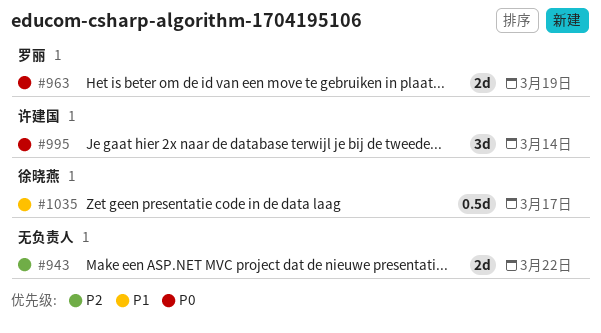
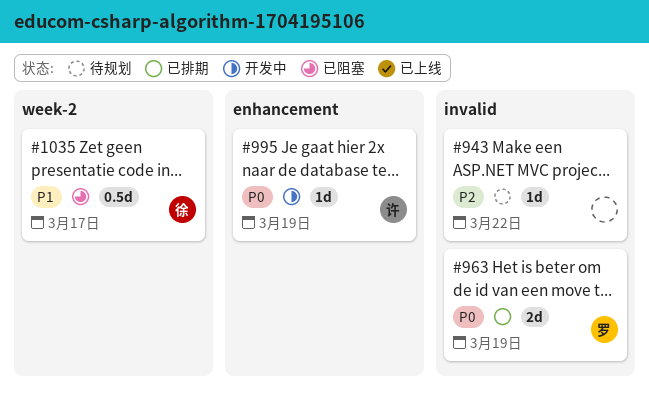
#943, estimate: 2d -> 1d
#995, estimate: 3d -> 1d
#995, due: Mar 14 -> Mar 19

